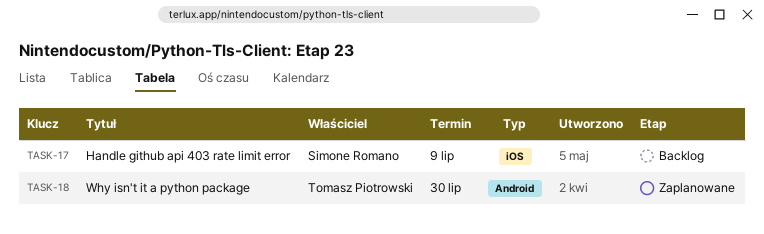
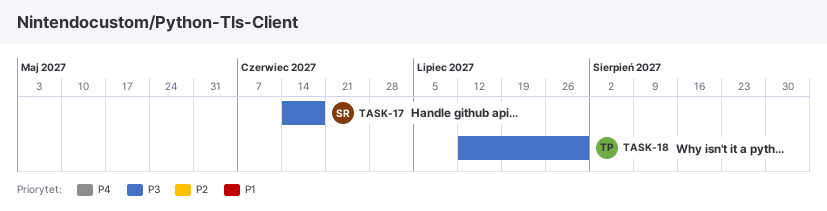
TASK-17, due: Jul 9 -> Jun 18

